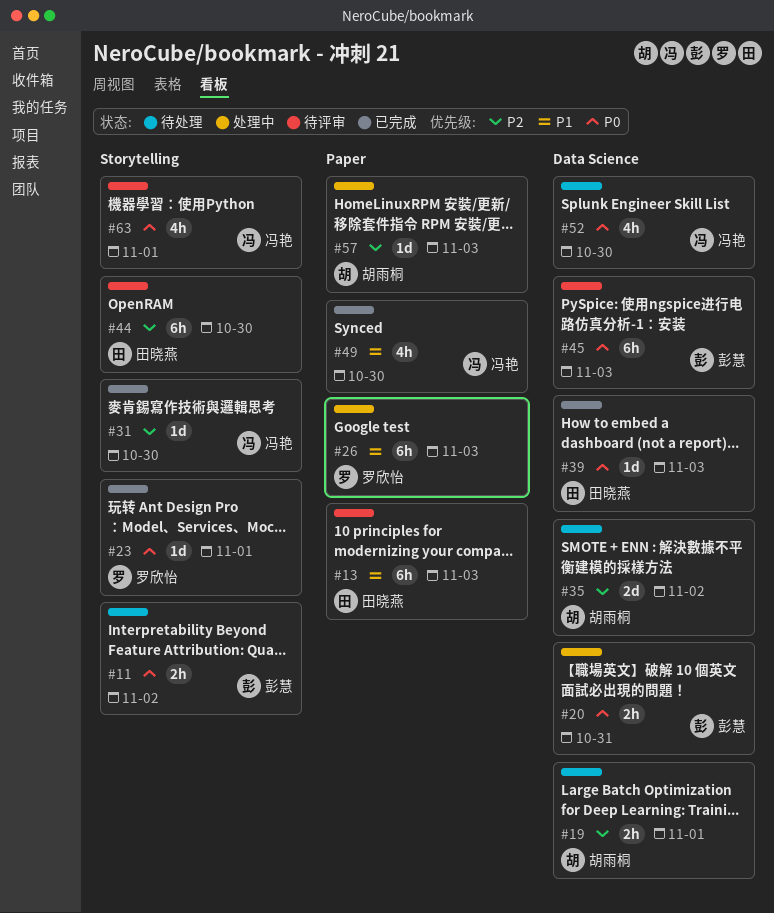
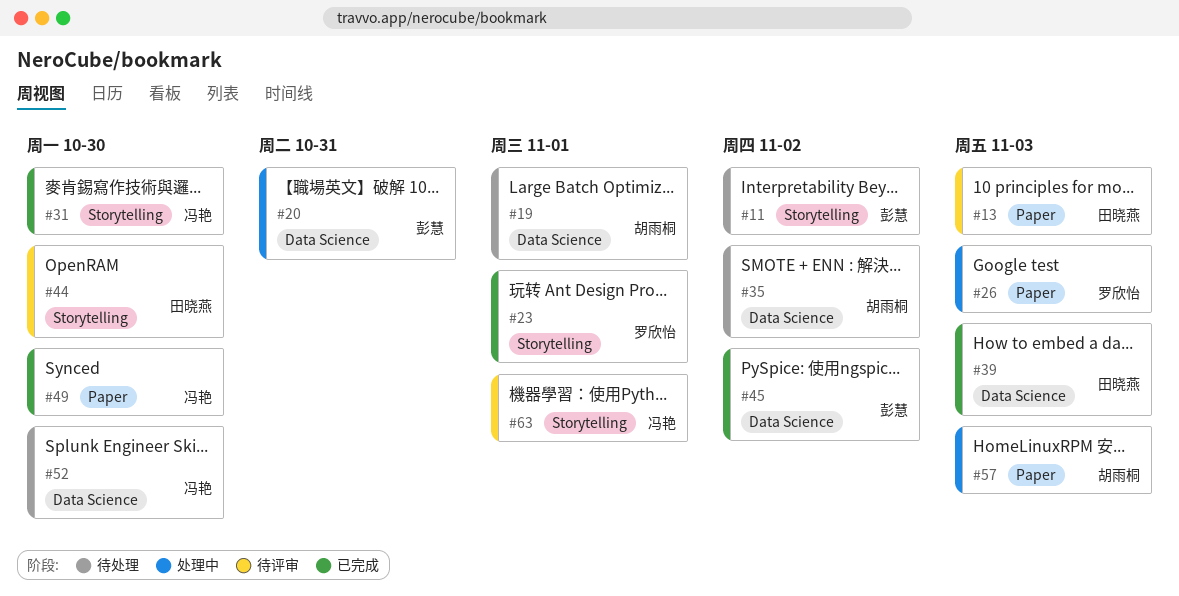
#45, status: 待评审 -> 已完成
#45, due: Nov 3 -> Nov 2

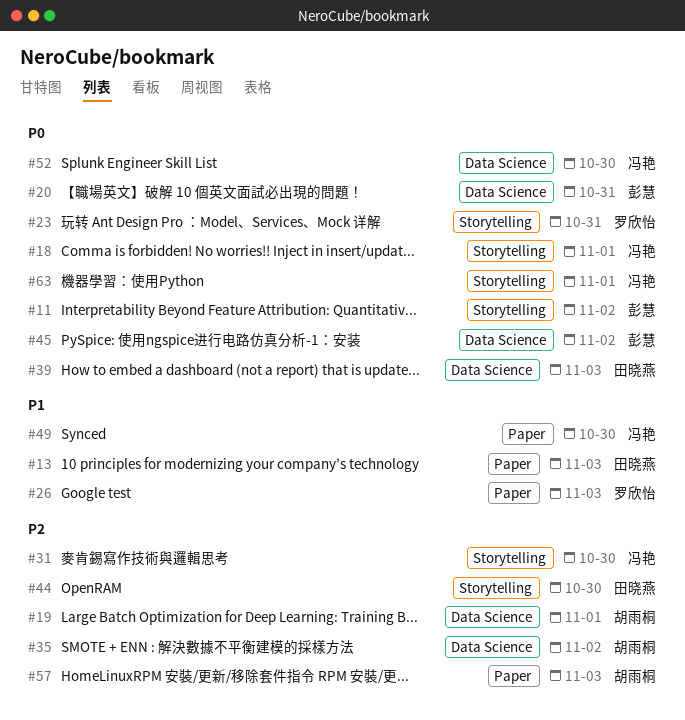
#18: none -> present
#23, due: Nov 1 -> Oct 31

